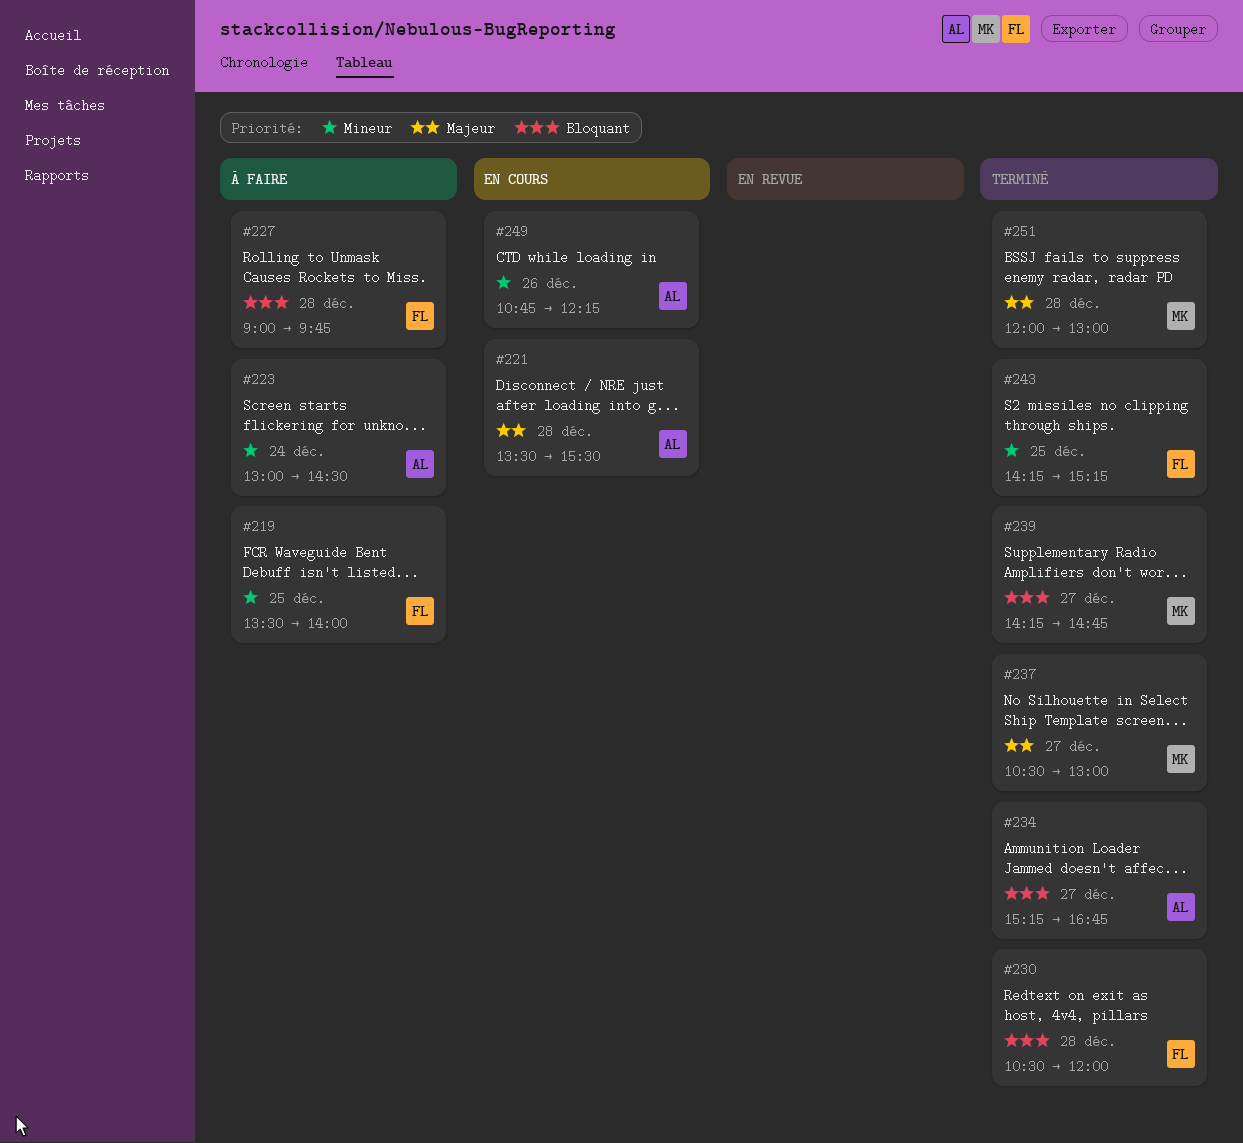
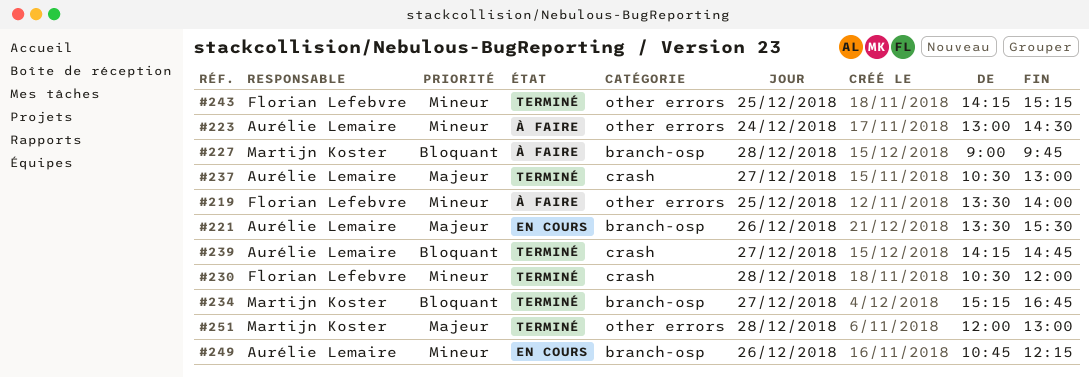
#221, day: Dec 28 -> Dec 26
#227, owner: Florian Lefebvre -> Martijn Koster
#230, priority: Bloquant -> Mineur
#234, owner: Aurélie Lemaire -> Martijn Koster
#237, owner: Martijn Koster -> Aurélie Lemaire
#239, owner: Martijn Koster -> Aurélie Lemaire

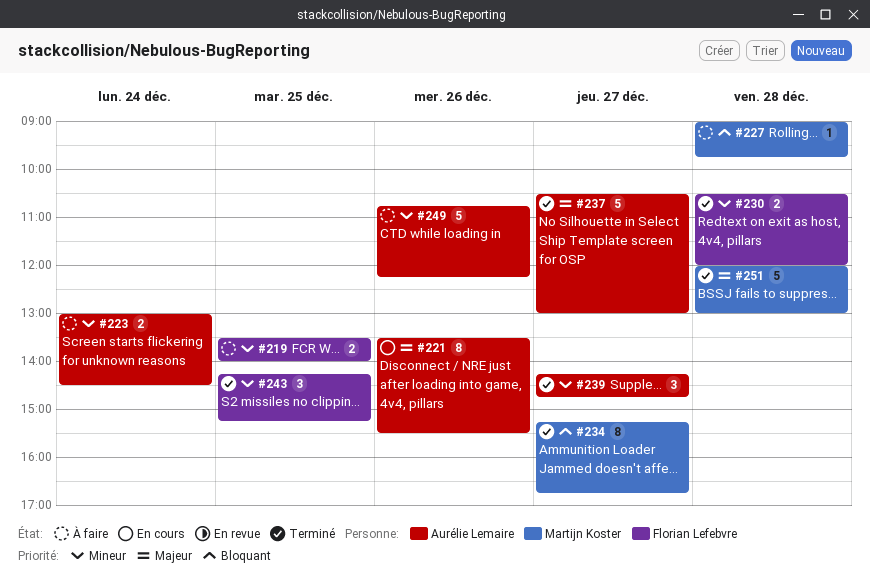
#239, priority: Bloquant -> Mineur
#249, status: En cours -> À faire

